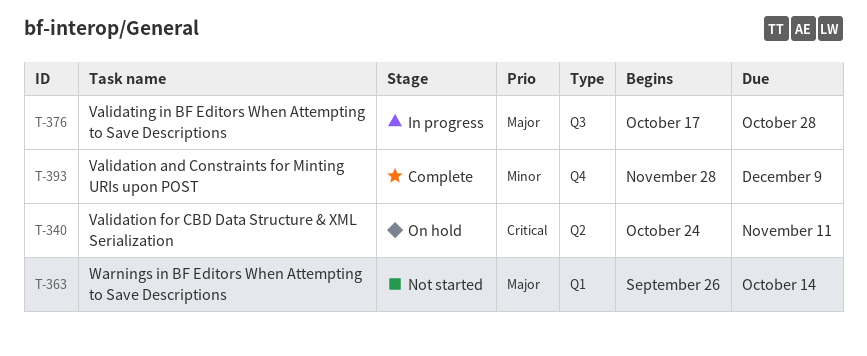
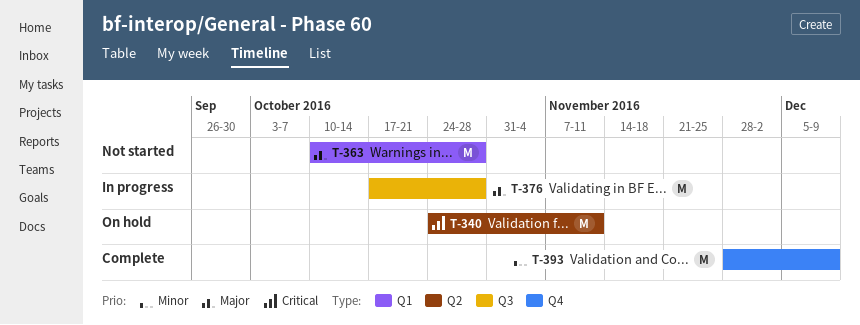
T-363, start: Sep 26 -> Oct 10
T-363, due: Oct 14 -> Oct 28

